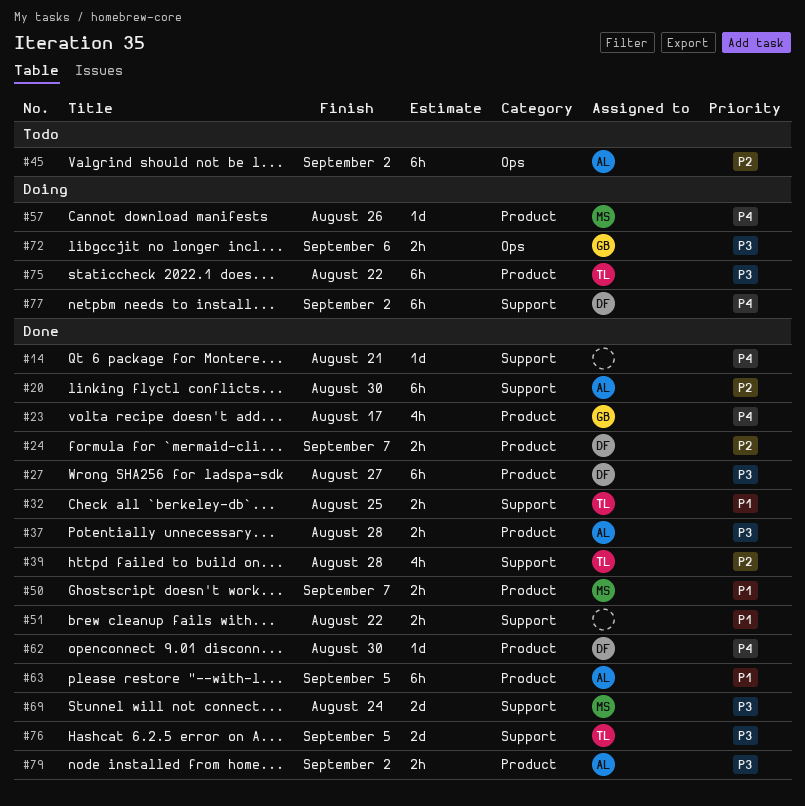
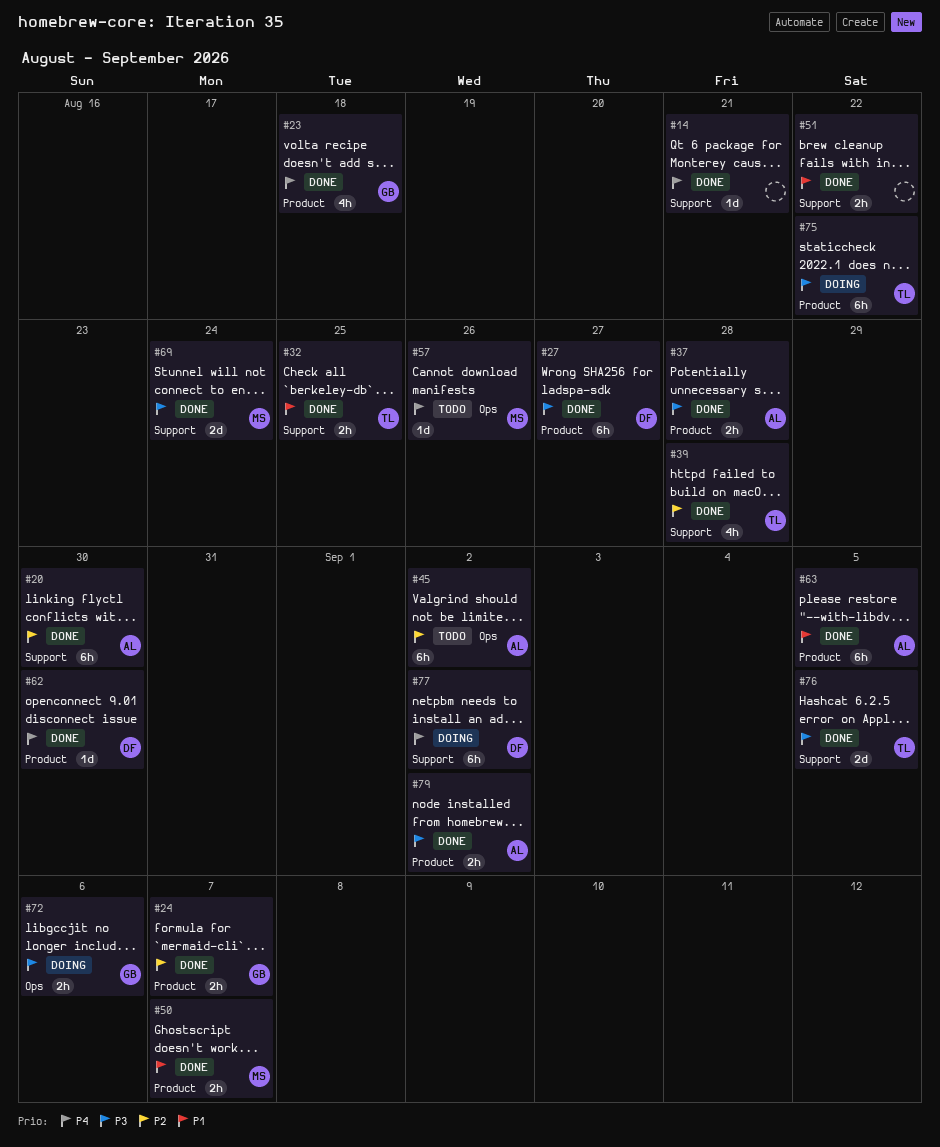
#23, due: Aug 17 -> Aug 18
#24, owner: DF -> GB
#57, status: Doing -> Todo
#57, label: Product -> Ops

